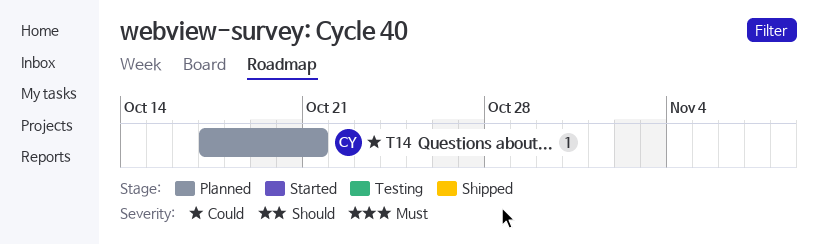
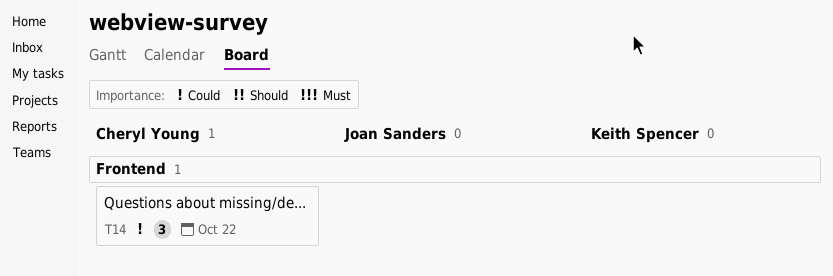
T14, estimate: 1 -> 3
T14, due: Oct 21 -> Oct 22

